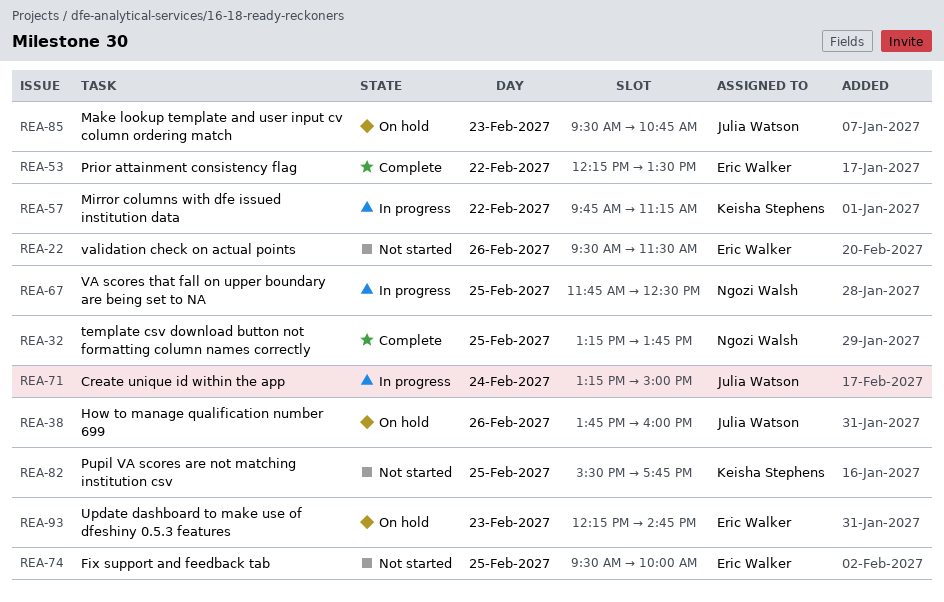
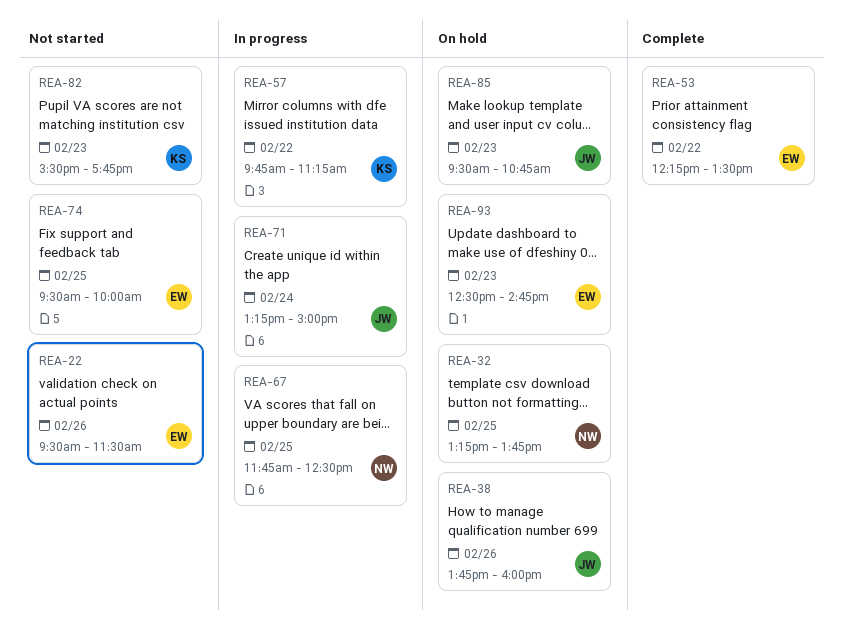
REA-32, status: Complete -> On hold
REA-82, day: Feb 25 -> Feb 23
REA-93, begins: 12:15 -> 12:30

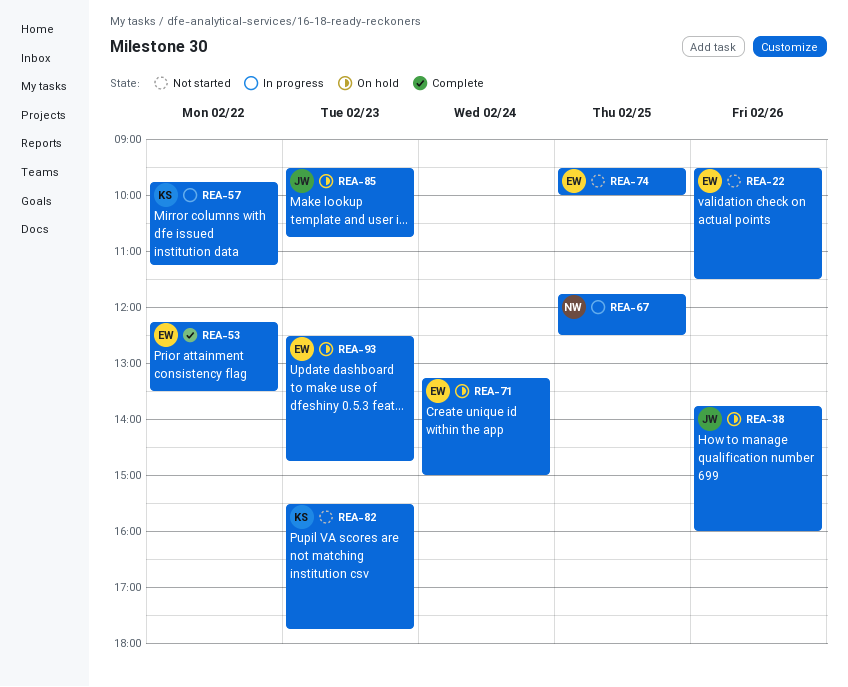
REA-32: present -> none
REA-71, status: In progress -> On hold
REA-71, owner: JW -> EW

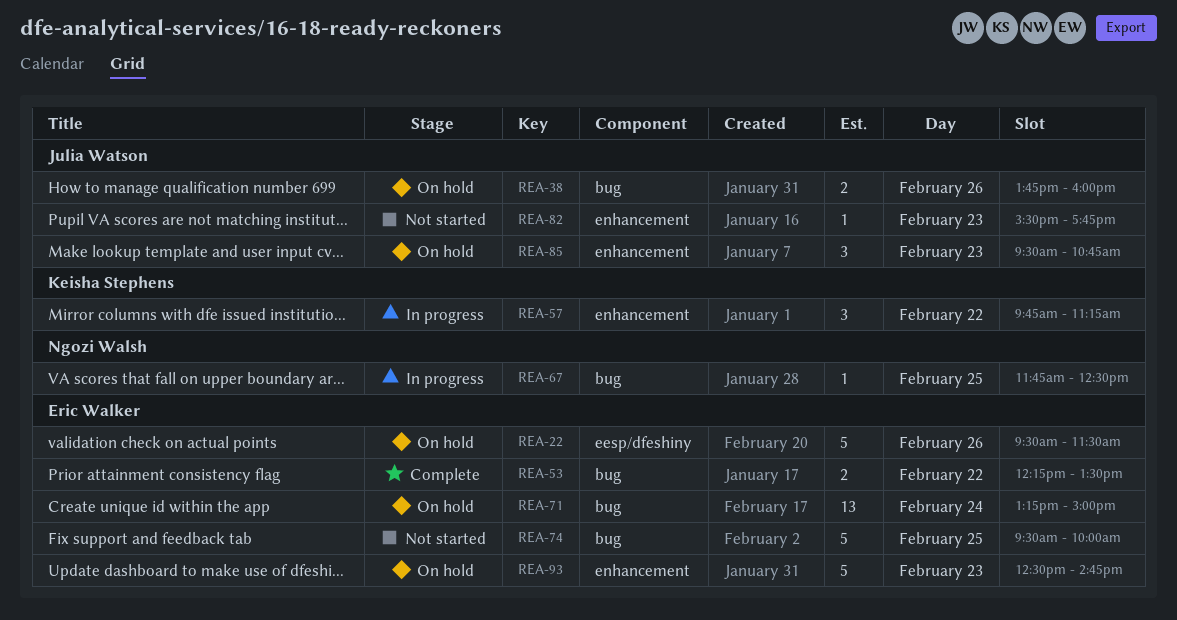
REA-22, status: Not started -> On hold
REA-82, owner: Keisha Stephens -> Julia Watson

